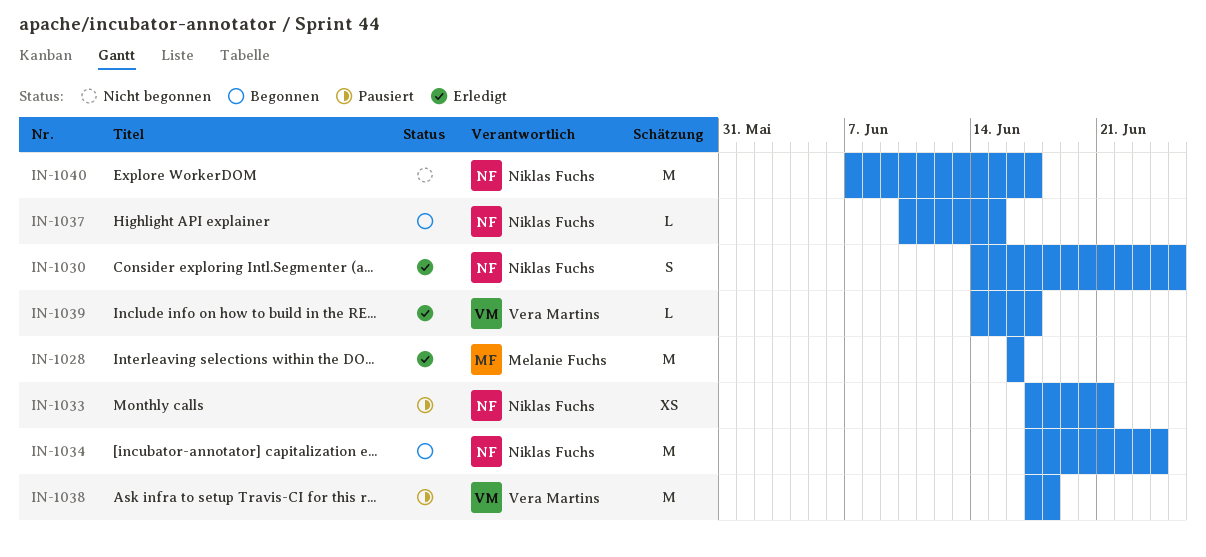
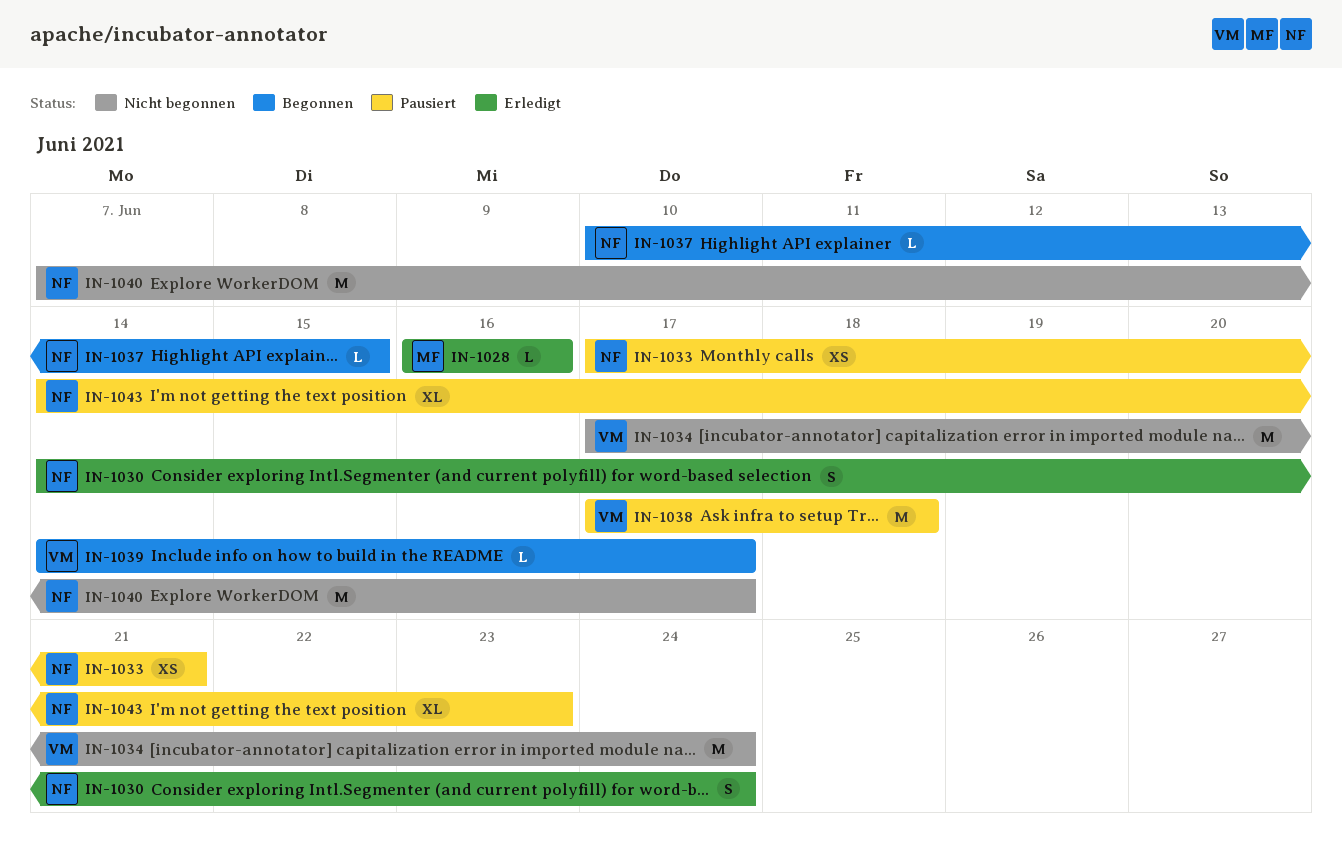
IN-1028, estimate: M -> L
IN-1030, due: Jun 25 -> Jun 24
IN-1034, status: Begonnen -> Nicht begonnen
IN-1034, owner: Niklas Fuchs -> Vera Martins
IN-1039, status: Erledigt -> Begonnen
IN-1043: none -> present

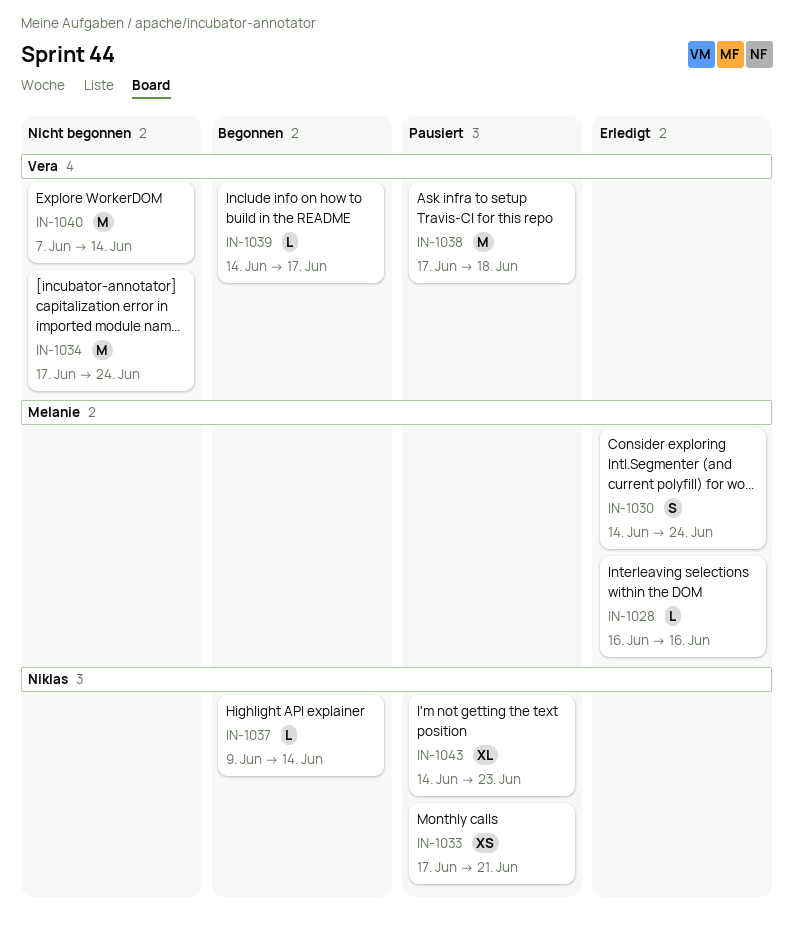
IN-1030, owner: Niklas -> Melanie
IN-1037, start: Jun 10 -> Jun 9
IN-1037, due: Jun 15 -> Jun 14
IN-1040, owner: Niklas -> Vera
IN-1040, due: Jun 17 -> Jun 14

